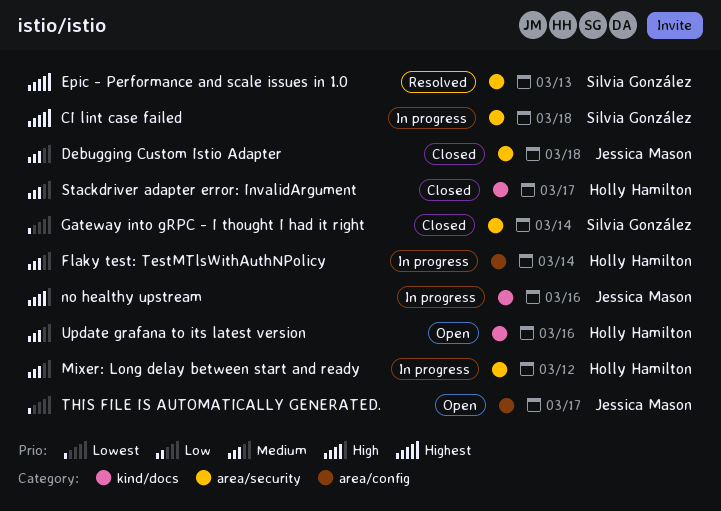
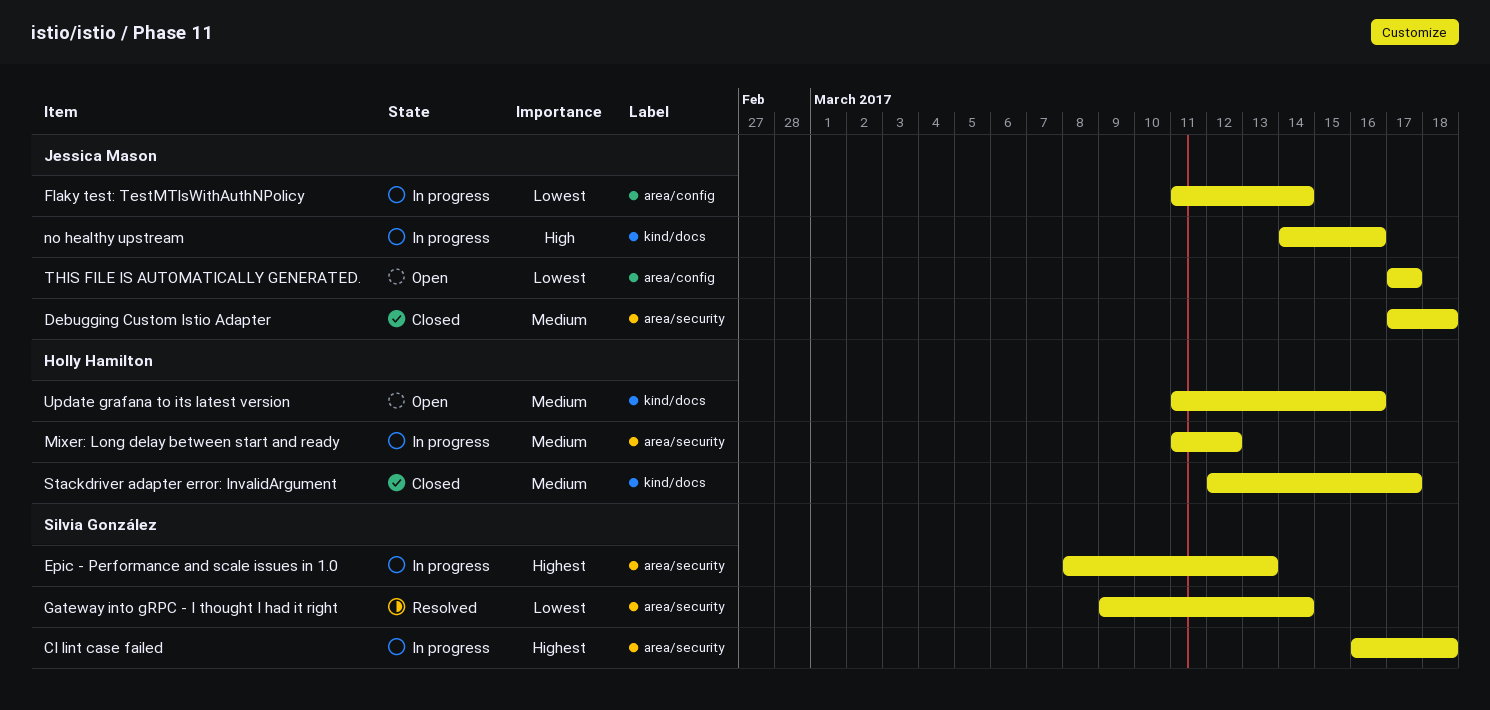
Epic - Performance and scale issues in 1.0, status: Resolved -> In progress
Flaky test: TestMTlsWithAuthNPolicy, owner: Holly Hamilton -> Jessica Mason
Flaky test: TestMTlsWithAuthNPolicy, priority: Medium -> Lowest
Gateway into gRPC - I thought I had it right, status: Closed -> Resolved

